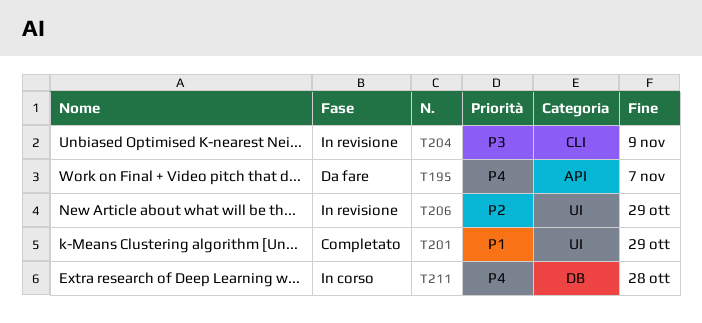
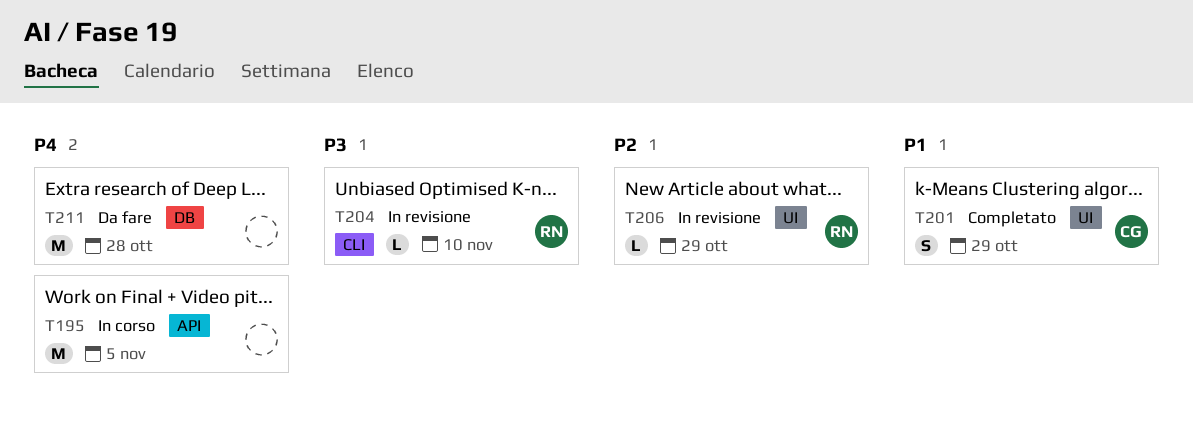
T195, status: Da fare -> In corso
T195, due: Nov 7 -> Nov 5
T204, due: Nov 9 -> Nov 10
T211, status: In corso -> Da fare

